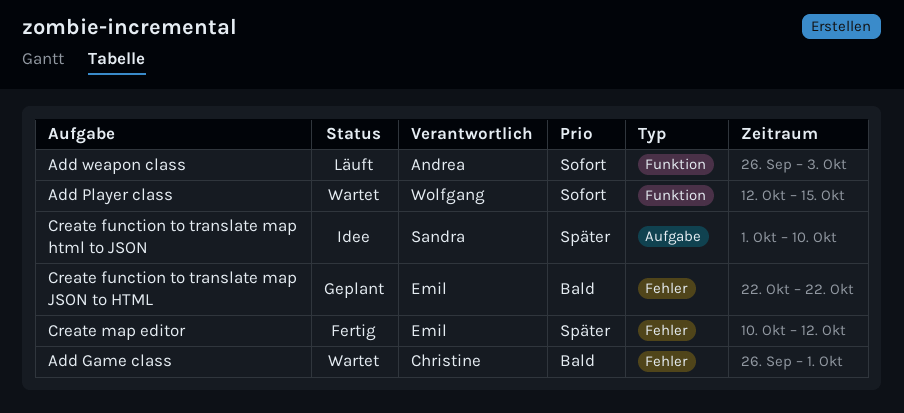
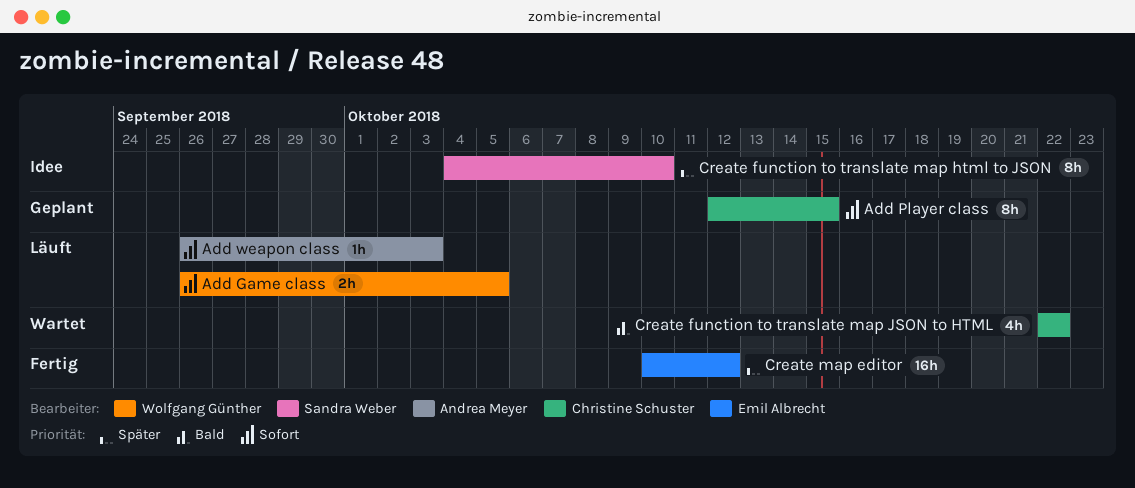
Add Game class, status: Wartet -> Läuft
Add Game class, owner: Christine Schuster -> Wolfgang Günther
Add Game class, priority: Bald -> Sofort
Add Game class, due: Oct 1 -> Oct 5
Add Player class, status: Wartet -> Geplant
Add Player class, owner: Wolfgang Günther -> Christine Schuster
Create function to translate map html to JSON, start: Oct 1 -> Oct 4
Create function to translate map JSON to HTML, status: Geplant -> Wartet
Create function to translate map JSON to HTML, owner: Emil Albrecht -> Christine Schuster

